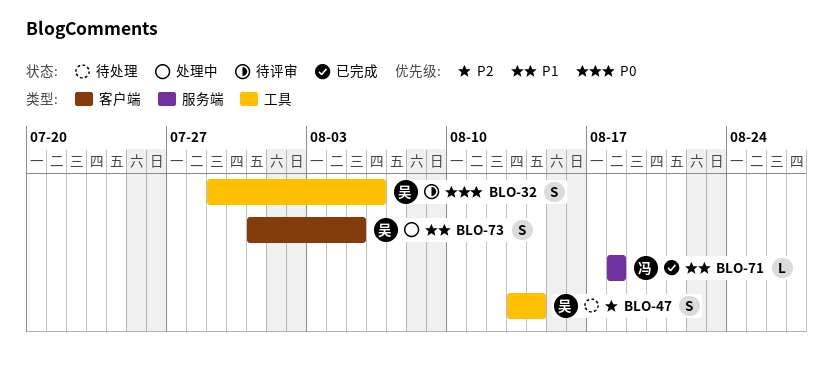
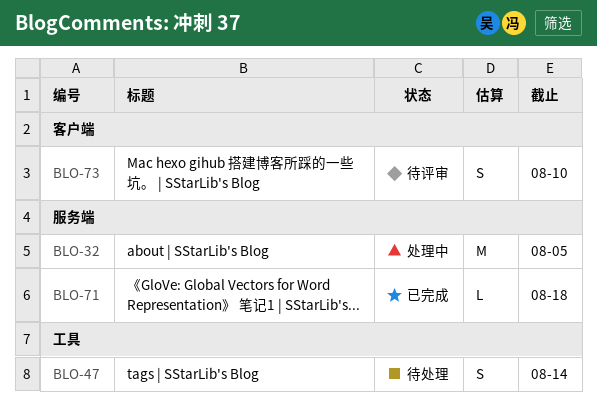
BLO-32, status: 待评审 -> 处理中
BLO-32, label: 工具 -> 服务端
BLO-32, estimate: S -> M
BLO-32, due: Aug 6 -> Aug 5
BLO-73, status: 处理中 -> 待评审
BLO-73, due: Aug 5 -> Aug 10

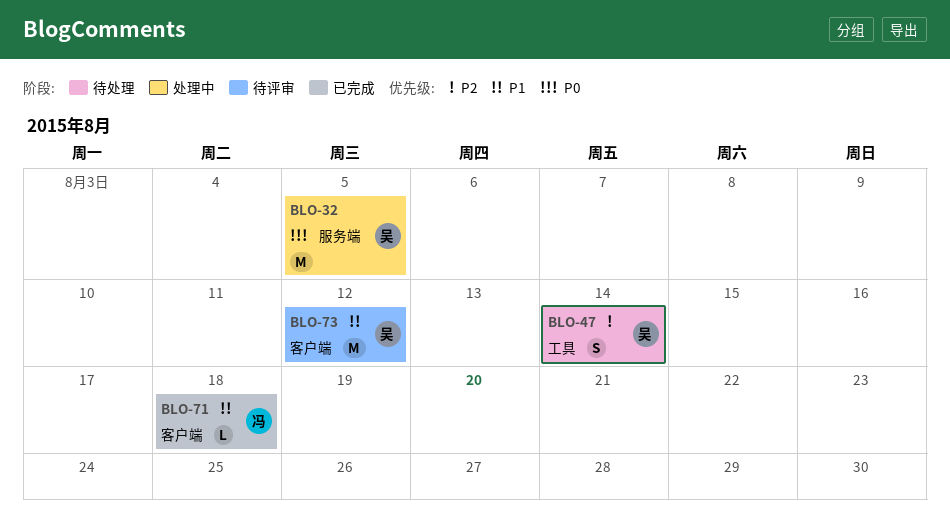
BLO-71, label: 服务端 -> 客户端
BLO-73, estimate: S -> M
BLO-73, due: Aug 10 -> Aug 12

